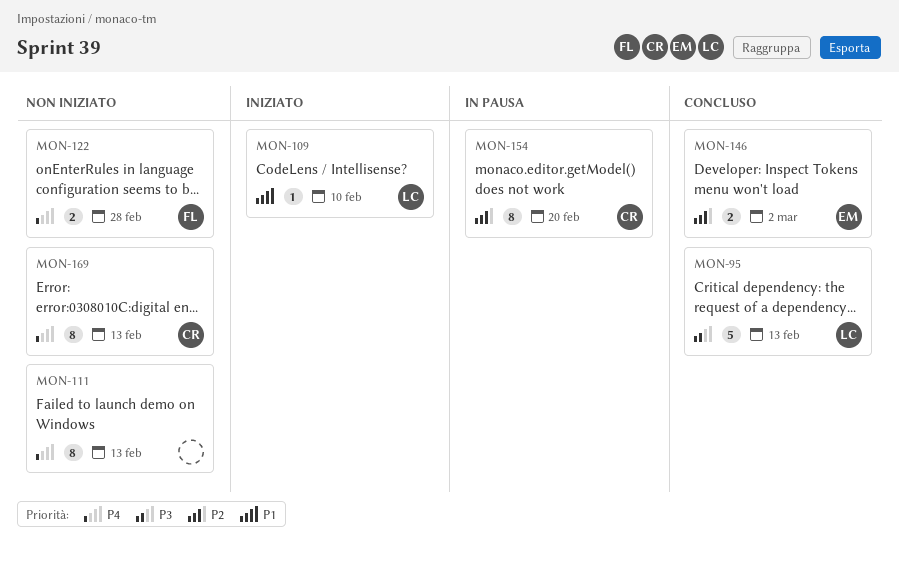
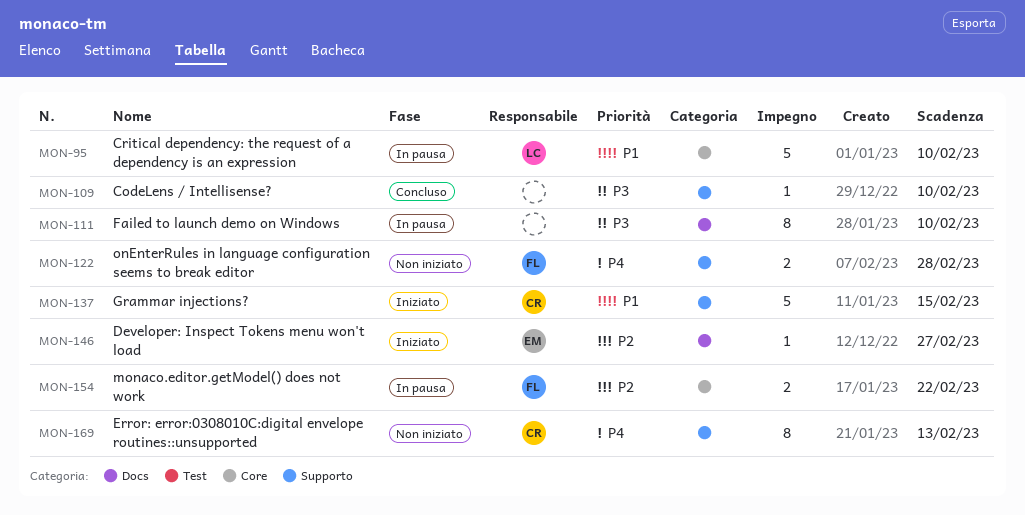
MON-95, status: Concluso -> In pausa
MON-95, priority: P3 -> P1
MON-95, due: Feb 13 -> Feb 10
MON-109, status: Iniziato -> Concluso
MON-109, owner: LC -> none
MON-109, priority: P1 -> P3
MON-111, status: Non iniziato -> In pausa
MON-111, priority: P4 -> P3
MON-111, due: Feb 13 -> Feb 10
MON-137: none -> present
MON-146, status: Concluso -> Iniziato
MON-146, estimate: 2 -> 1
MON-146, due: Mar 2 -> Feb 27
MON-154, owner: CR -> FL
MON-154, estimate: 8 -> 2
MON-154, due: Feb 20 -> Feb 22

